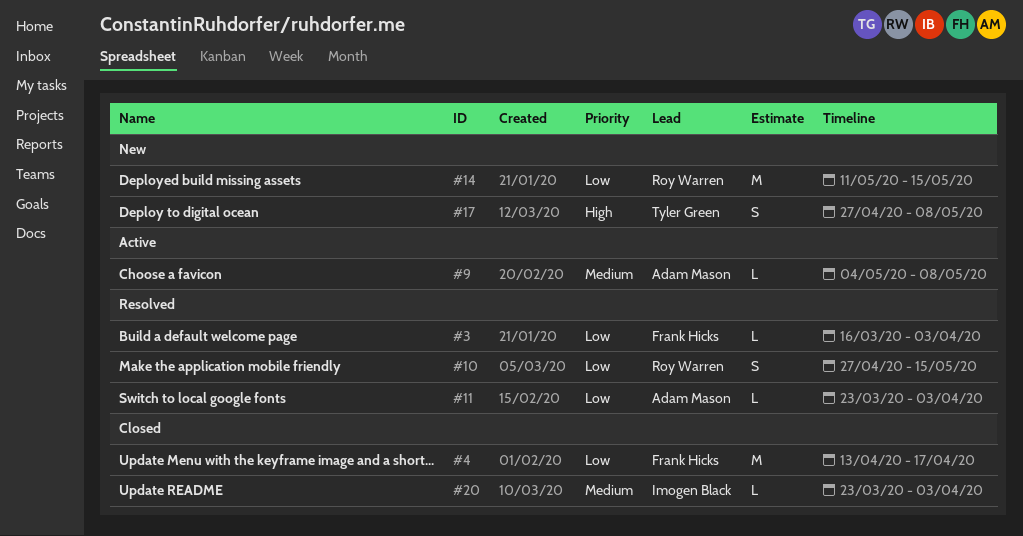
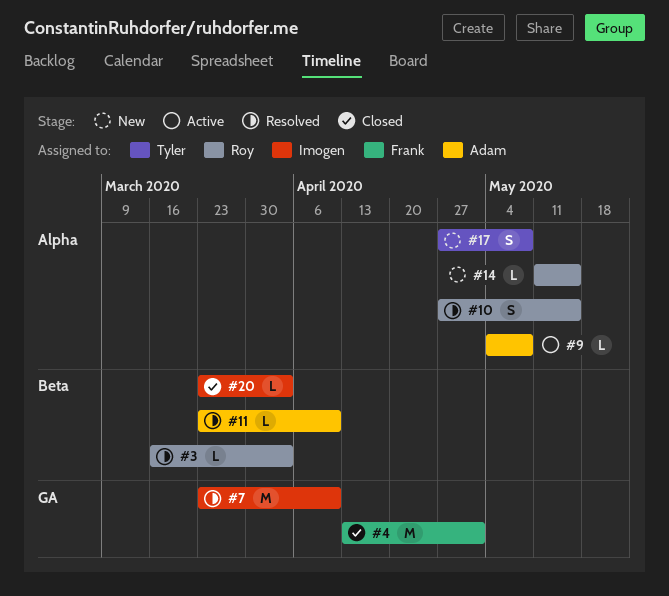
#3, owner: Frank Hicks -> Roy Warren
#4, due: Apr 17 -> May 1
#7: none -> present
#11, due: Apr 3 -> Apr 10
#14, estimate: M -> L

